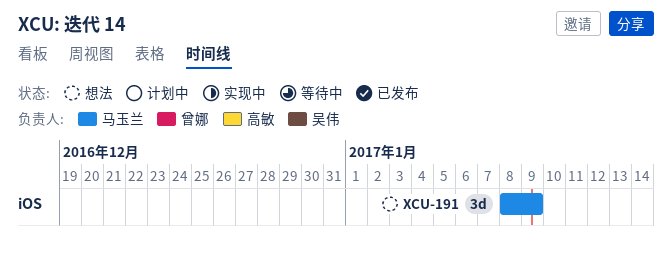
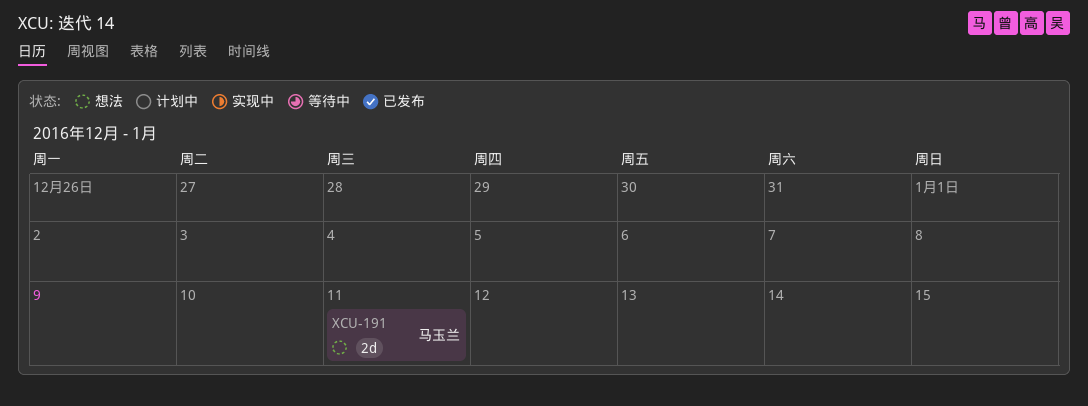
XCU-191, estimate: 3d -> 2d
XCU-191, due: Jan 9 -> Jan 11

